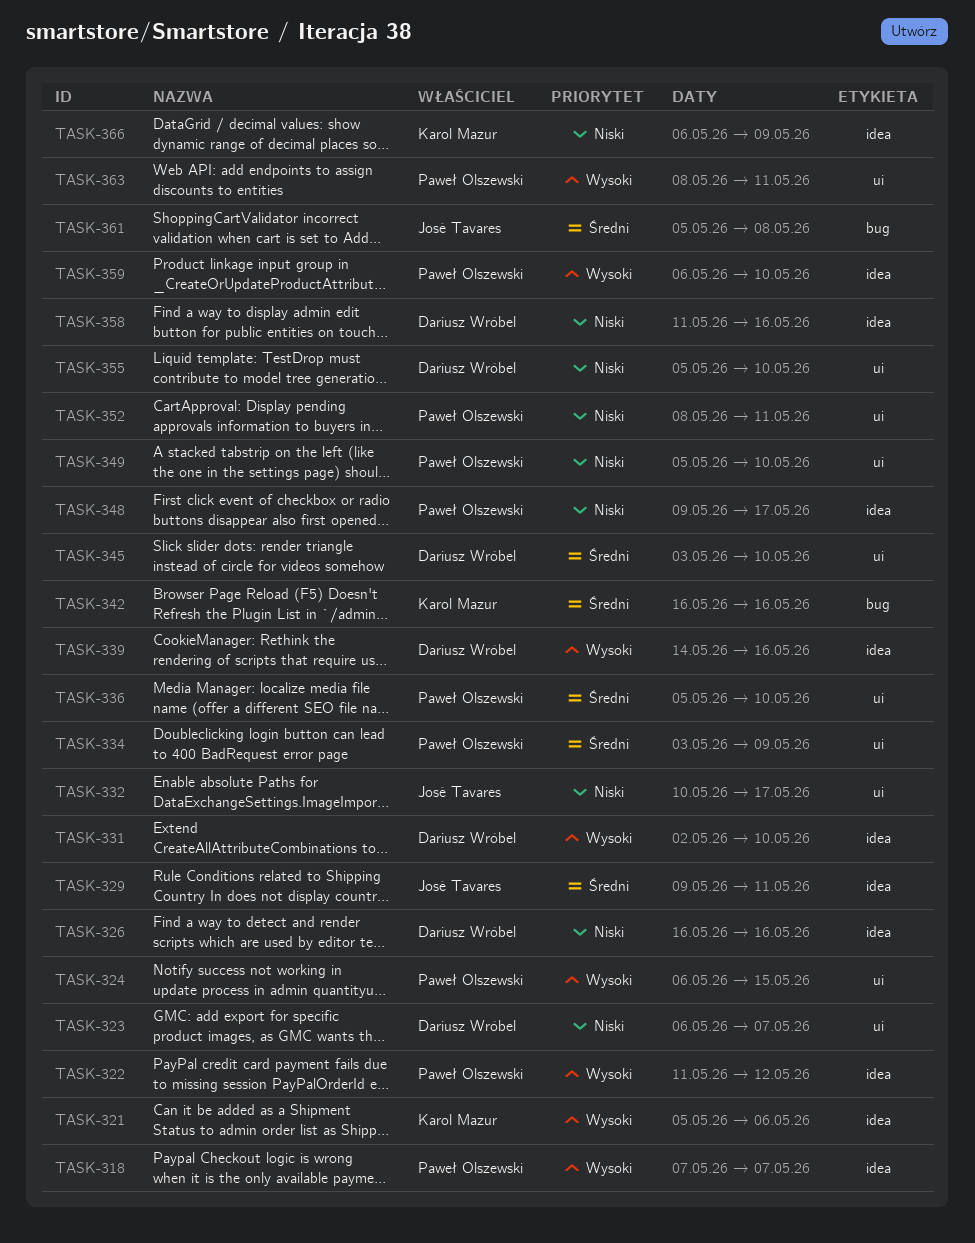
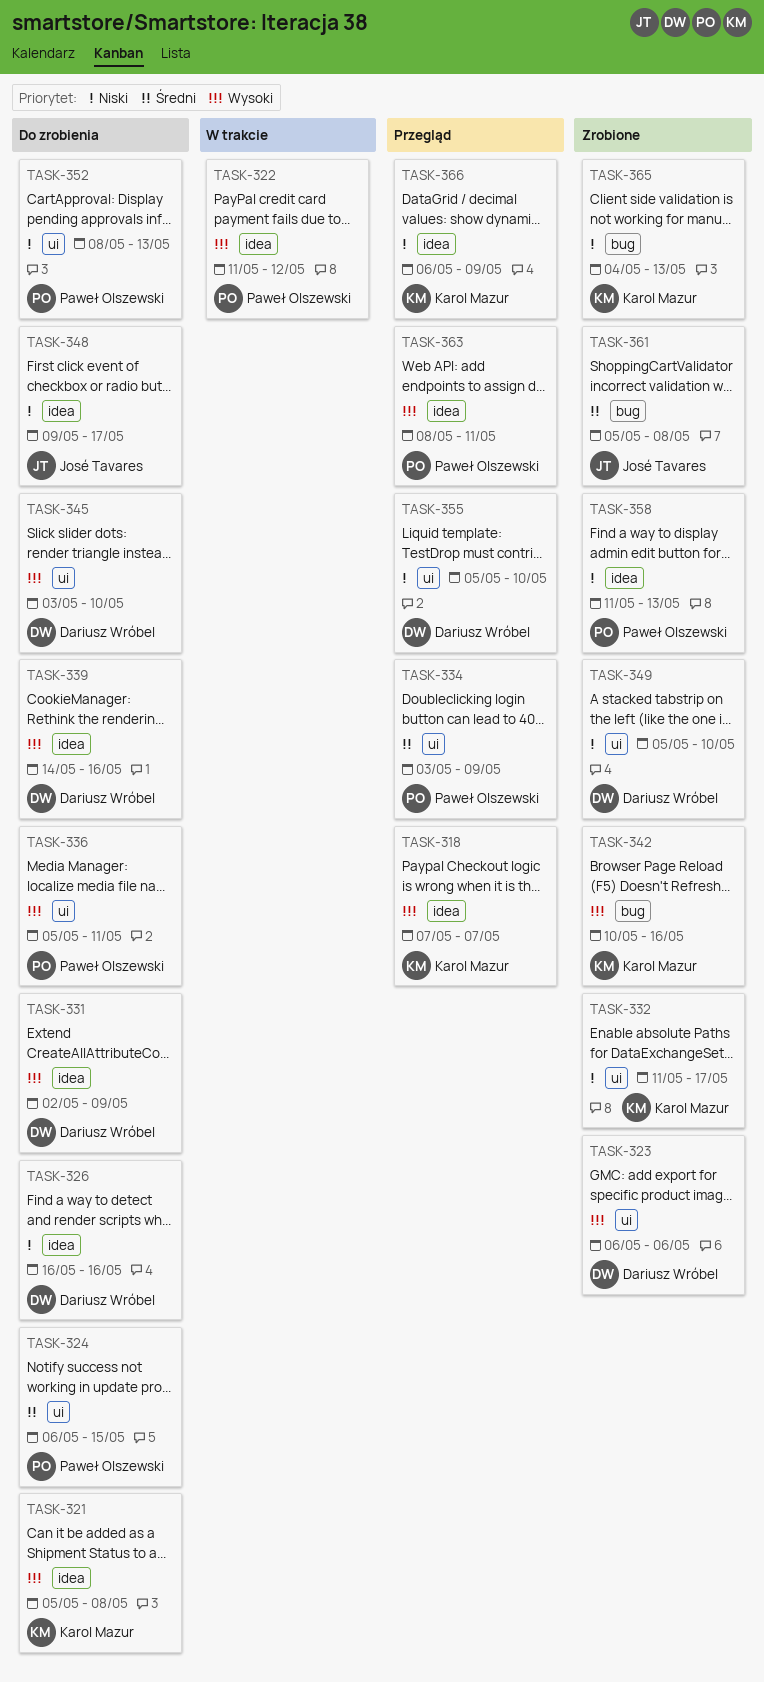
TASK-318, owner: Paweł Olszewski -> Karol Mazur
TASK-321, due: May 6 -> May 8
TASK-323, priority: Niski -> Wysoki
TASK-323, due: May 7 -> May 6
TASK-324, priority: Wysoki -> Średni
TASK-329: present -> none
TASK-331, due: May 10 -> May 9
TASK-332, owner: José Tavares -> Karol Mazur
TASK-332, start: May 10 -> May 11
TASK-336, priority: Średni -> Wysoki
TASK-336, due: May 10 -> May 11
TASK-342, priority: Średni -> Wysoki
TASK-342, start: May 16 -> May 10
TASK-345, priority: Średni -> Wysoki
TASK-348, owner: Paweł Olszewski -> José Tavares
TASK-349, owner: Paweł Olszewski -> Dariusz Wróbel
TASK-352, due: May 11 -> May 13
TASK-358, owner: Dariusz Wróbel -> Paweł Olszewski
TASK-358, due: May 16 -> May 13
TASK-359: present -> none
TASK-363, label: ui -> idea
TASK-365: none -> present

